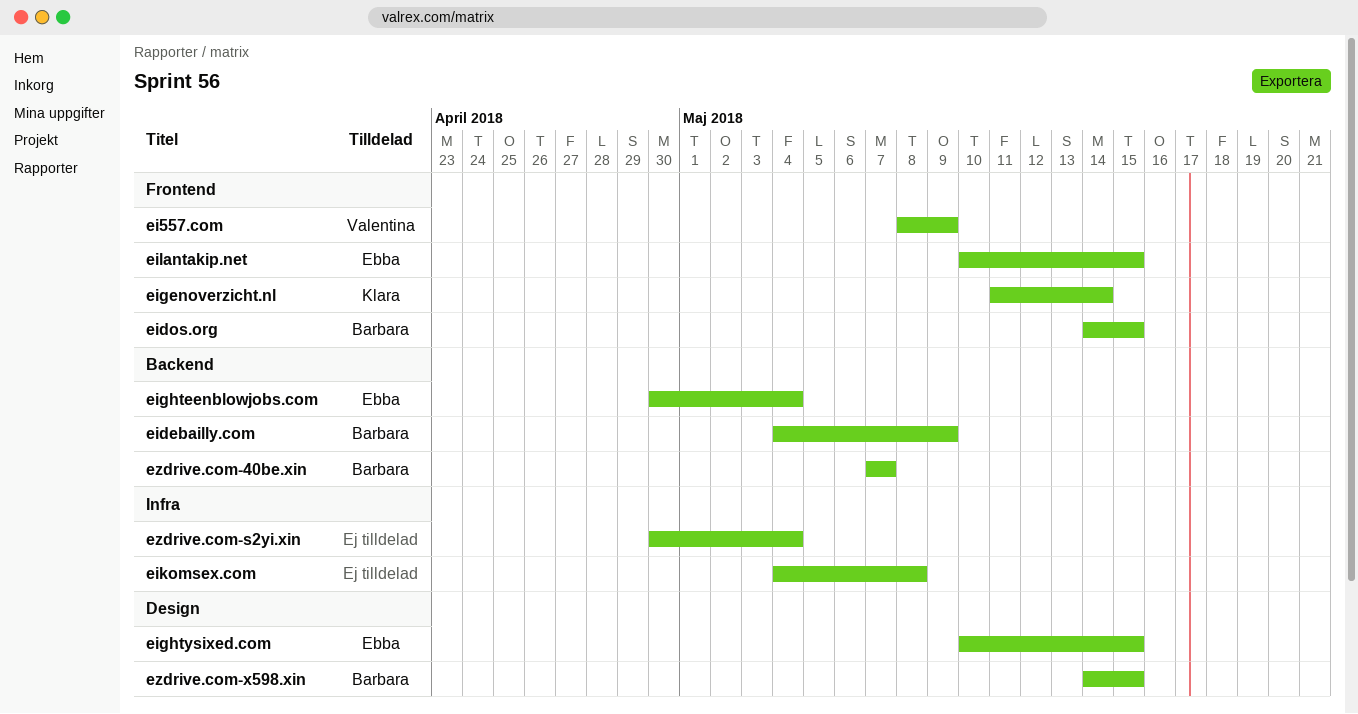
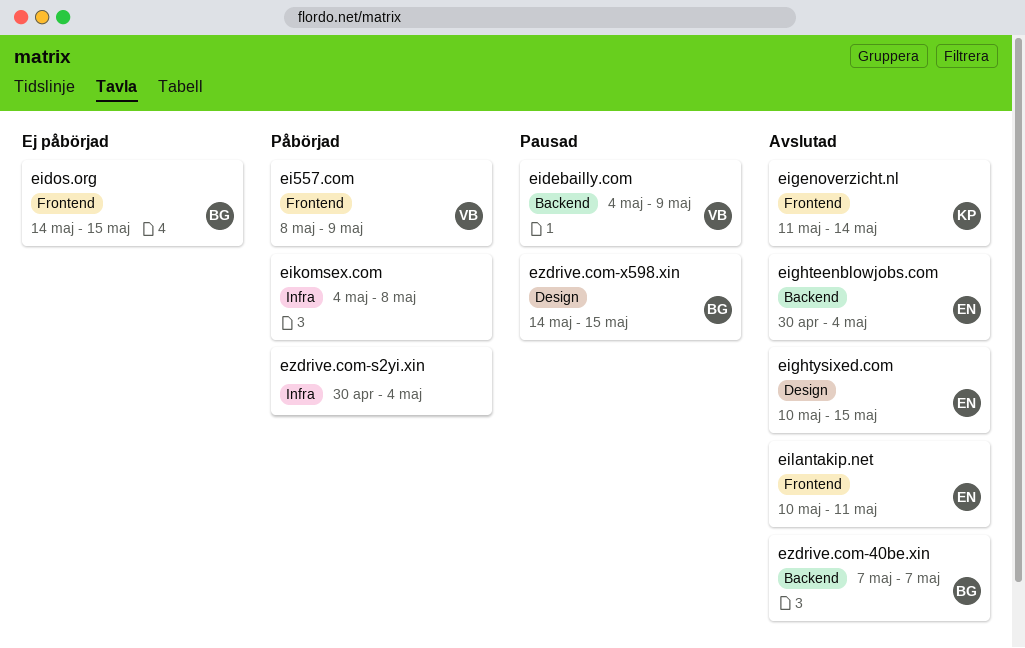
eidebailly.com, owner: Barbara -> Valentina
eilantakip.net, due: May 15 -> May 11

